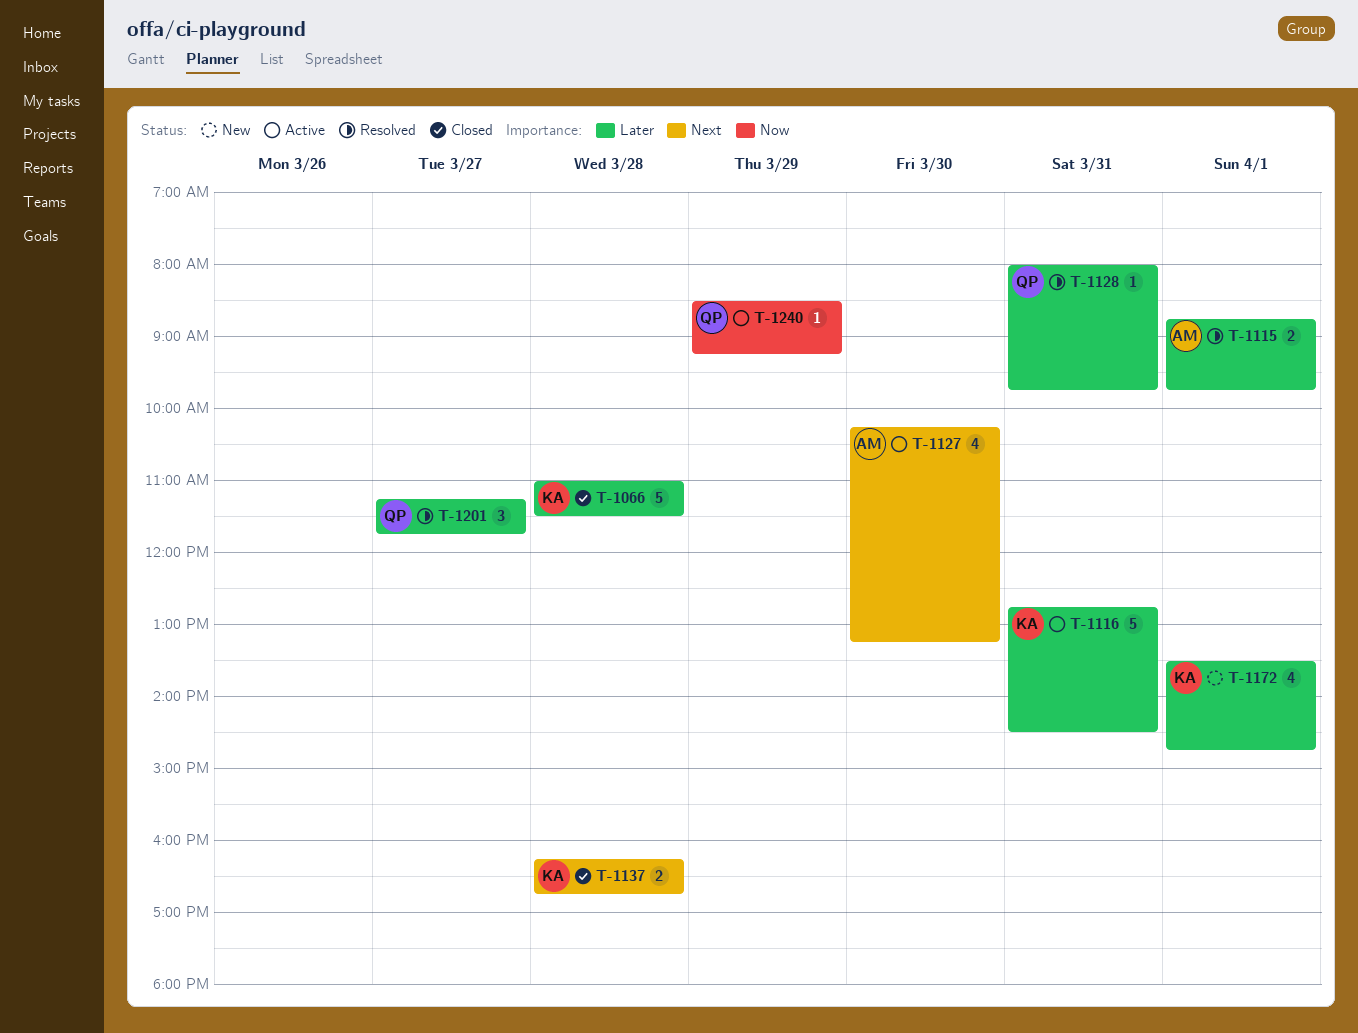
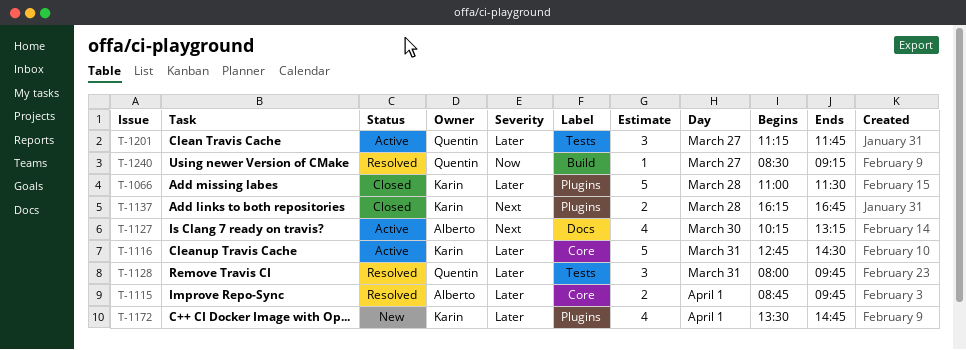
T-1128, estimate: 1 -> 3
T-1201, status: Resolved -> Active
T-1240, status: Active -> Resolved
T-1240, day: Mar 29 -> Mar 27

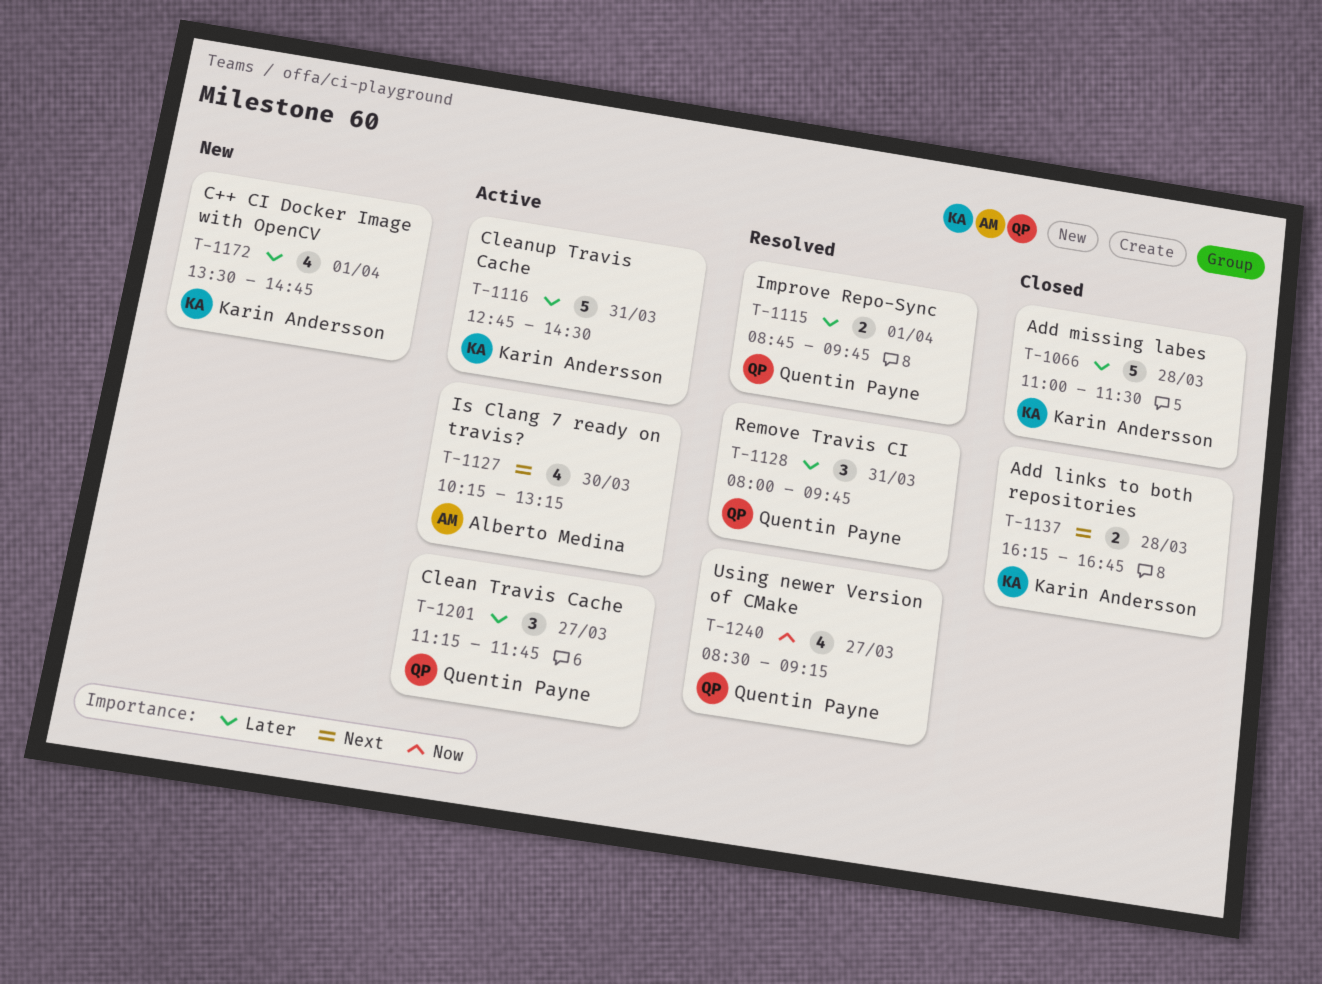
T-1115, owner: Alberto Medina -> Quentin Payne
T-1240, estimate: 1 -> 4

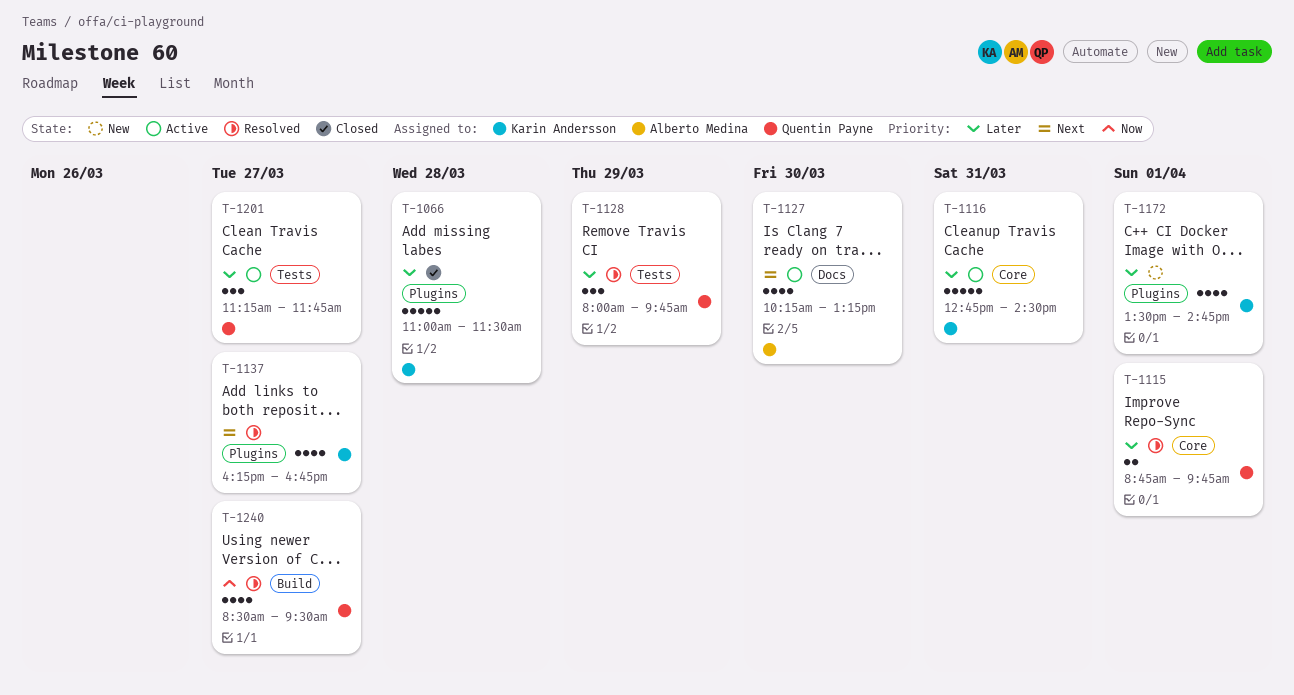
T-1128, day: Mar 31 -> Mar 29
T-1137, status: Closed -> Resolved
T-1137, estimate: 2 -> 4
T-1137, day: Mar 28 -> Mar 27
T-1240, ends: 09:15 -> 09:30

